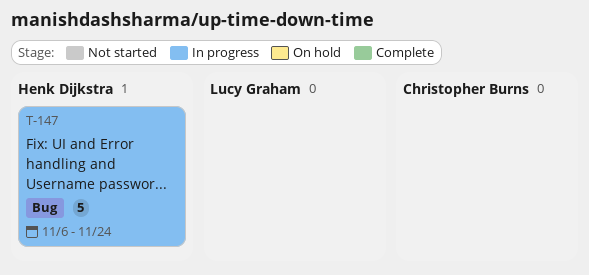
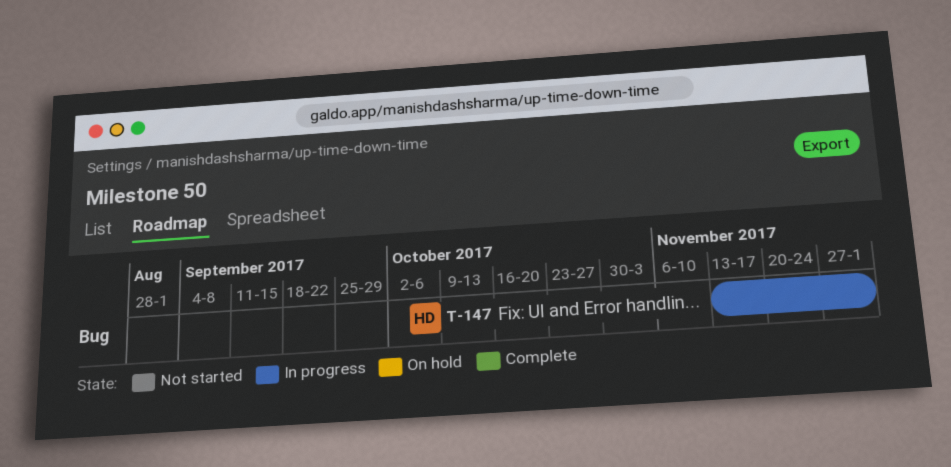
T-147, start: Nov 6 -> Nov 13
T-147, due: Nov 24 -> Dec 1

